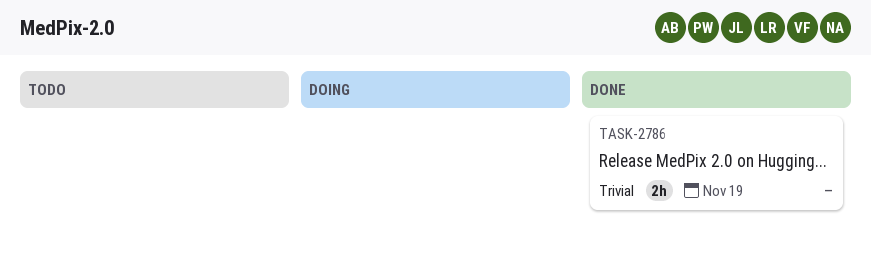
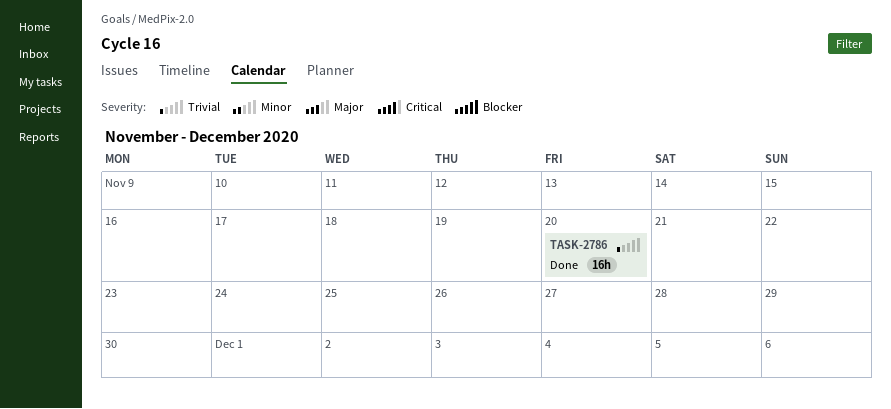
TASK-2786, estimate: 2h -> 16h
TASK-2786, due: Nov 19 -> Nov 20

